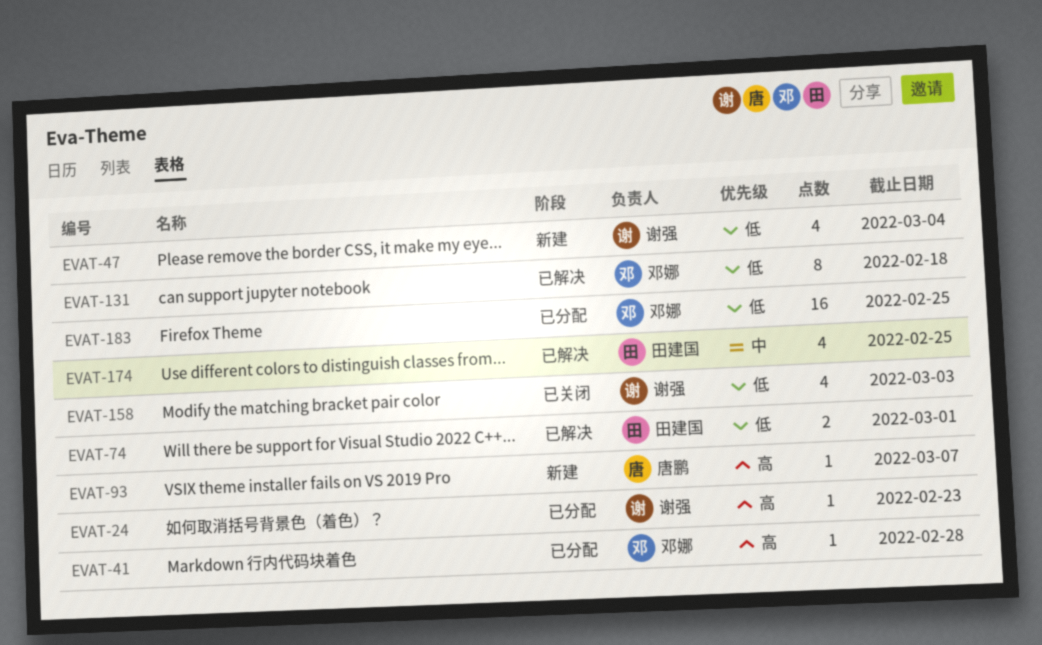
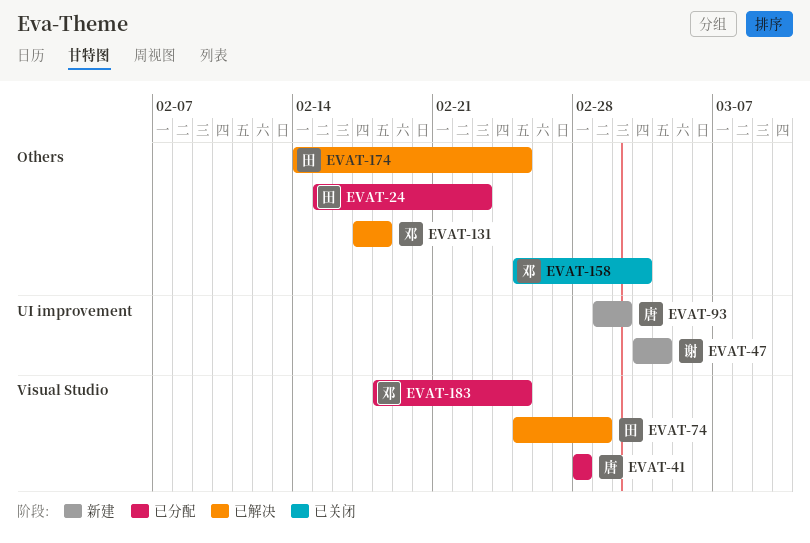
EVAT-24, owner: 谢强 -> 田建国
EVAT-41, owner: 邓娜 -> 唐鹏
EVAT-93, due: Mar 7 -> Mar 2
EVAT-158, owner: 谢强 -> 邓娜

